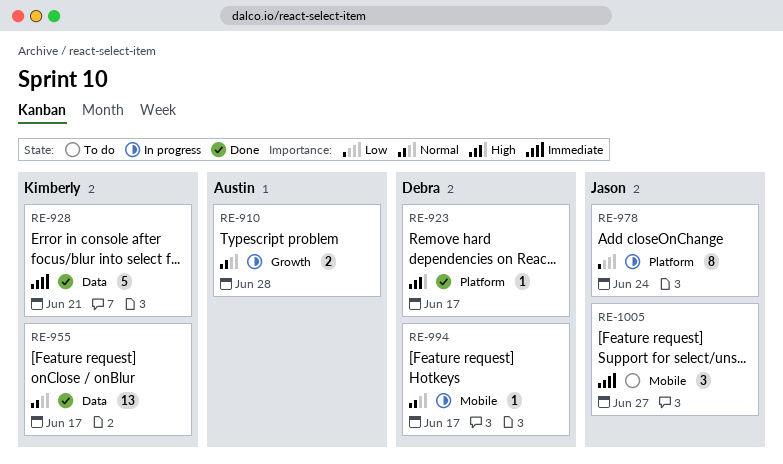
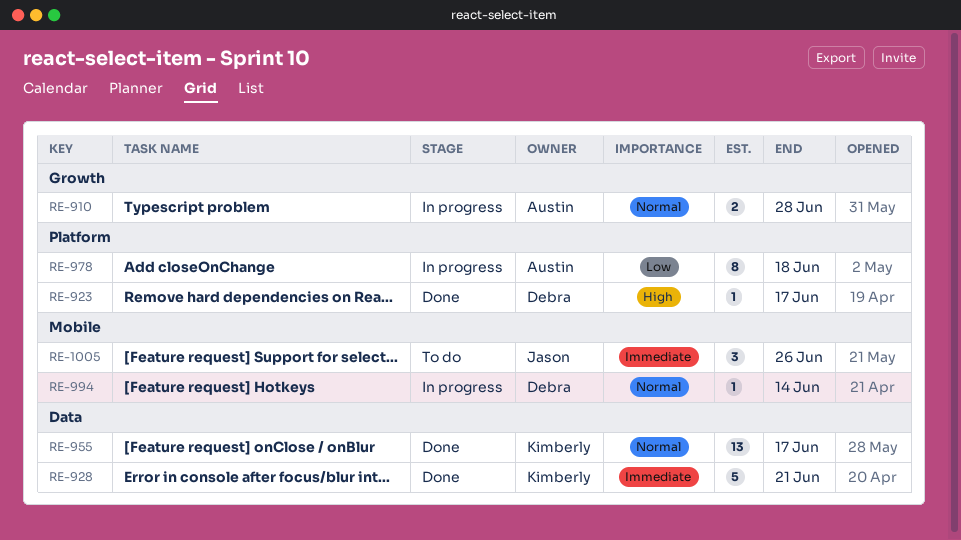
RE-978, owner: Jason -> Austin
RE-978, due: Jun 24 -> Jun 18
RE-994, due: Jun 17 -> Jun 14
RE-1005, due: Jun 27 -> Jun 26

